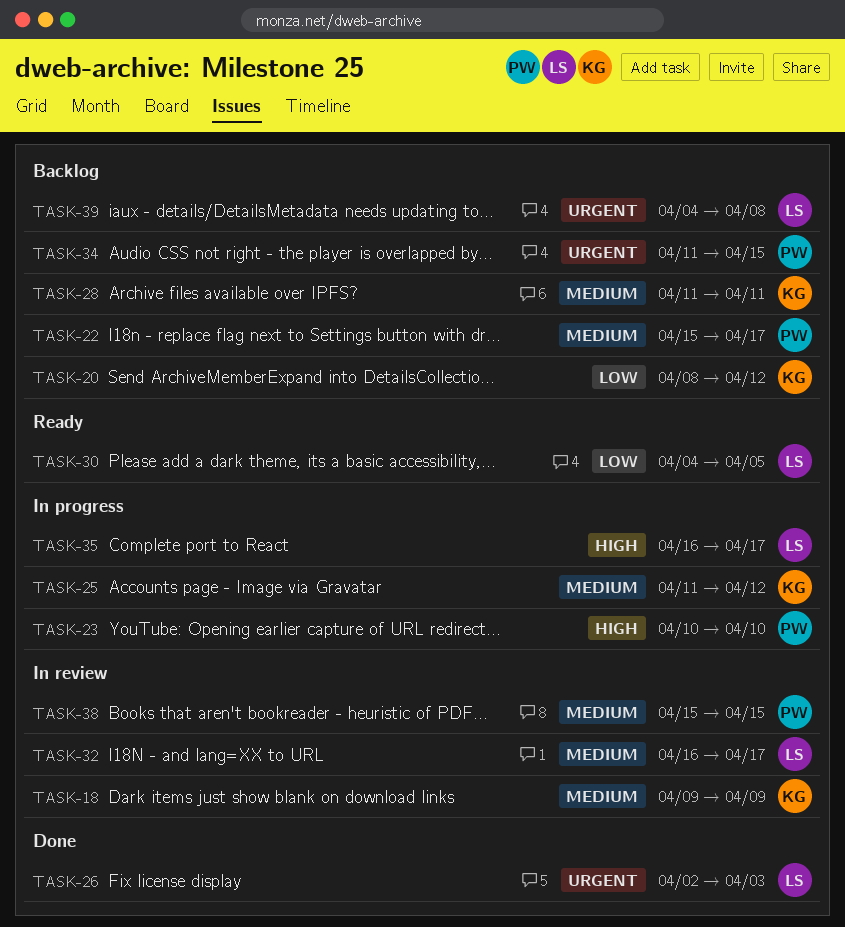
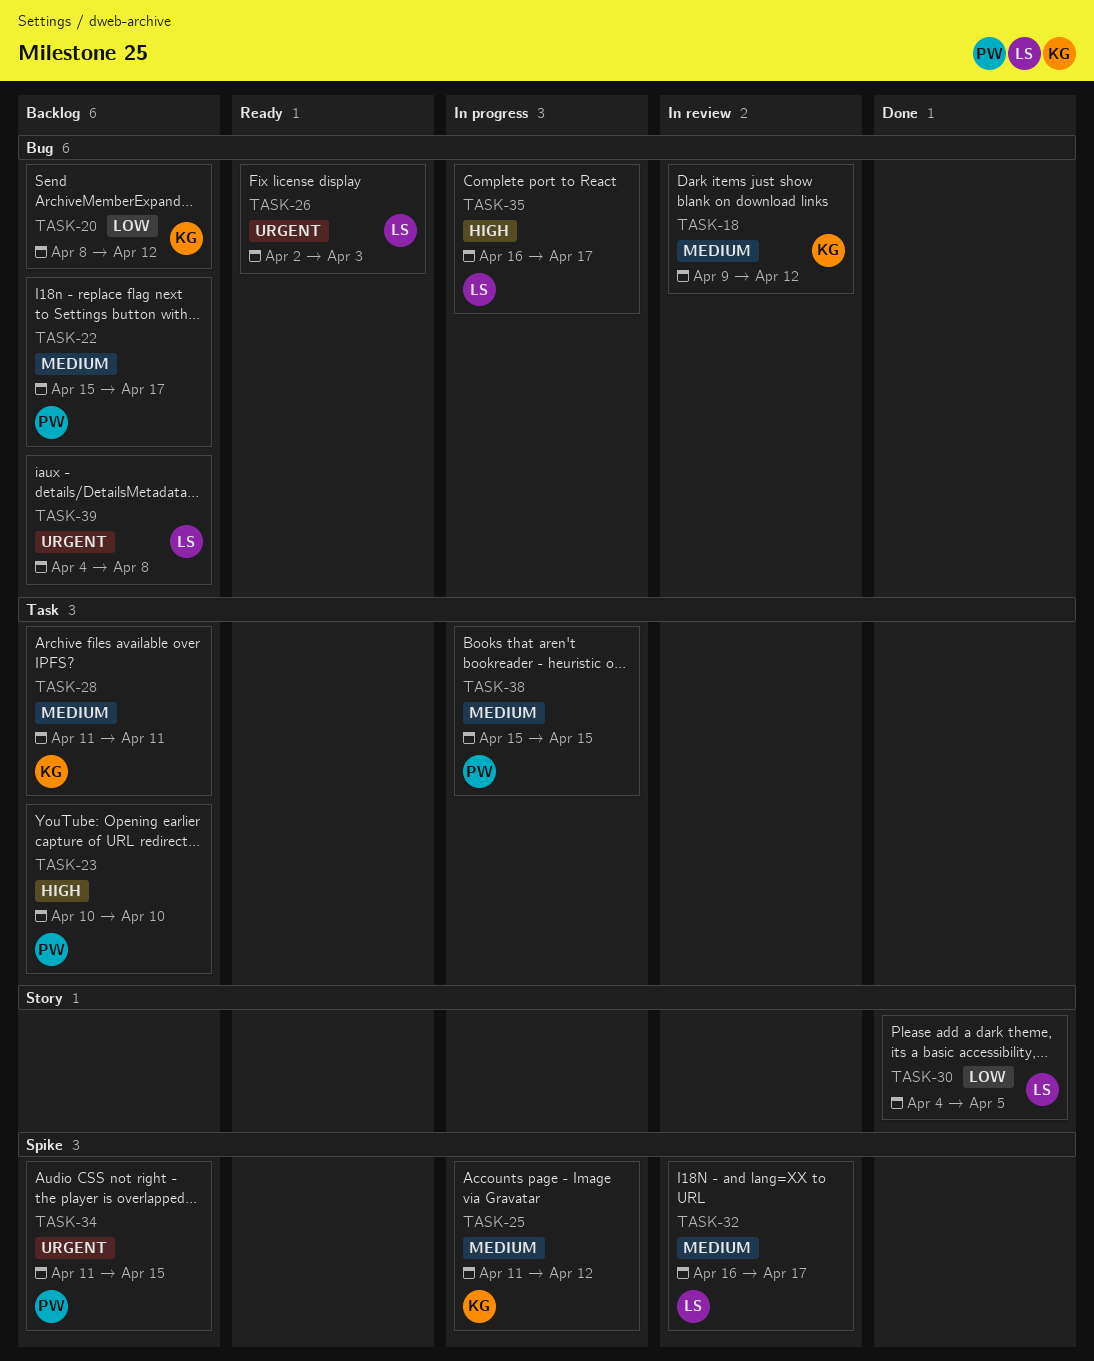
TASK-18, due: Apr 9 -> Apr 12
TASK-23, status: In progress -> Backlog
TASK-26, status: Done -> Ready
TASK-30, status: Ready -> Done
TASK-38, status: In review -> In progress

